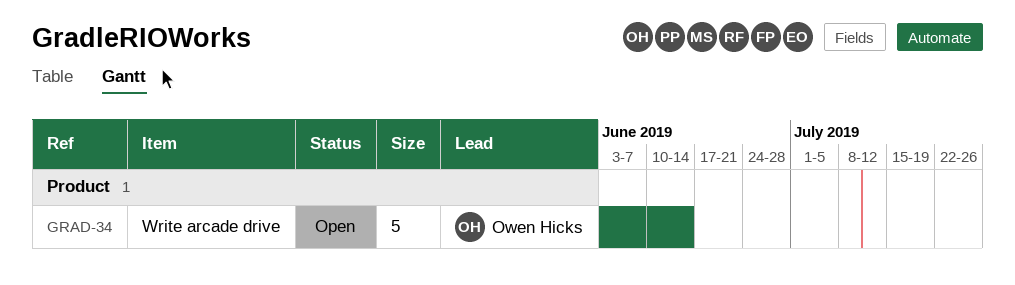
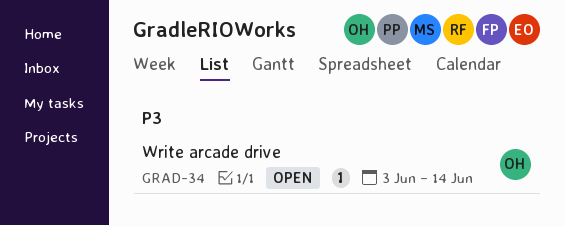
GRAD-34, estimate: 5 -> 1

